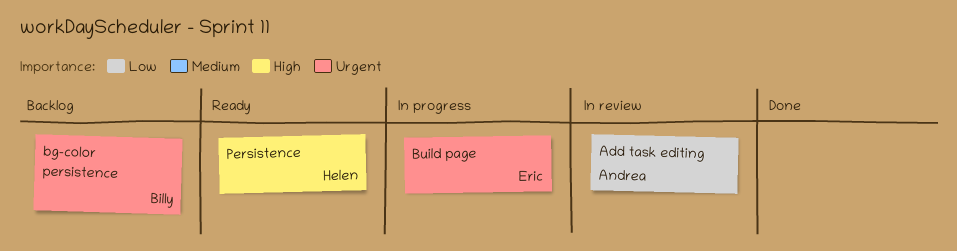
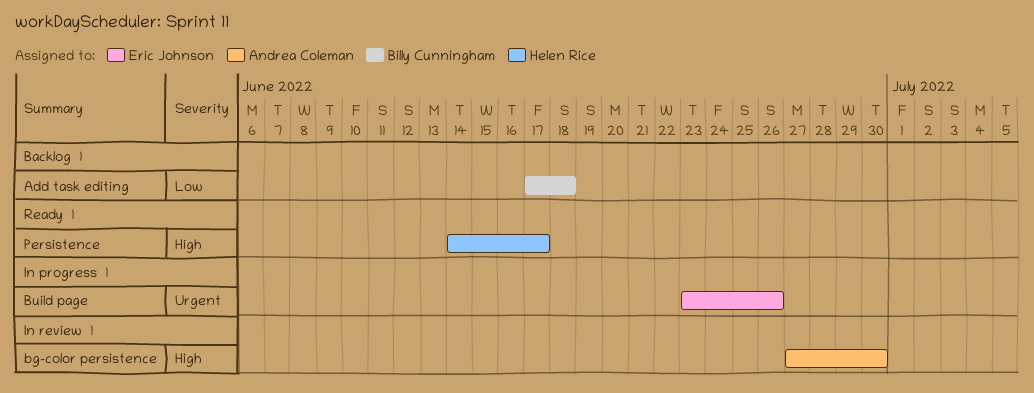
Add task editing, status: In review -> Backlog
Add task editing, owner: Andrea Coleman -> Billy Cunningham
bg-color persistence, status: Backlog -> In review
bg-color persistence, owner: Billy Cunningham -> Andrea Coleman
bg-color persistence, priority: Urgent -> High

